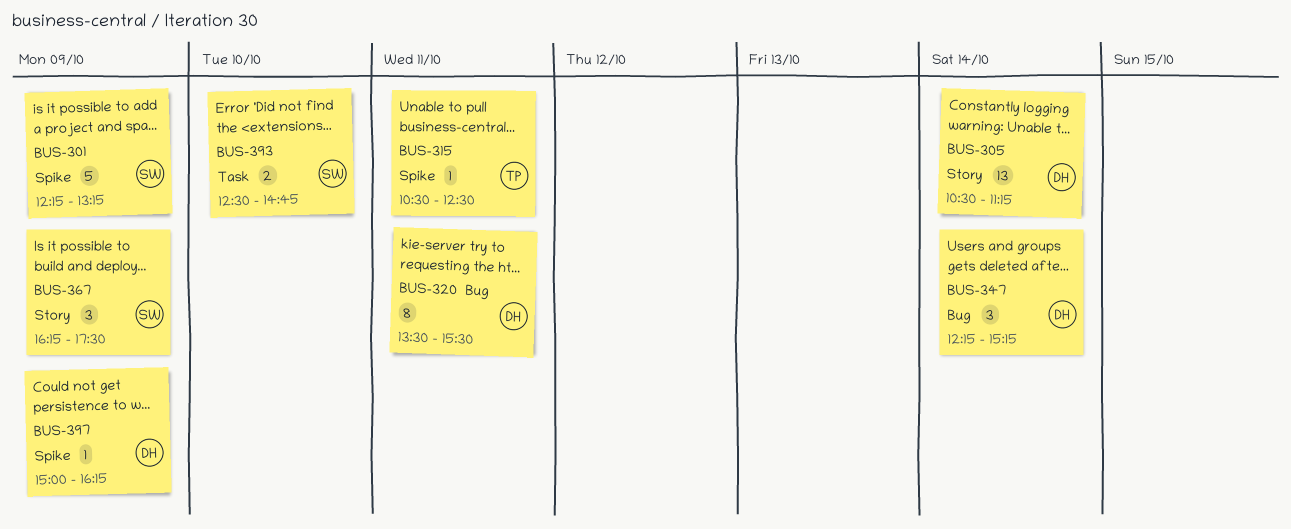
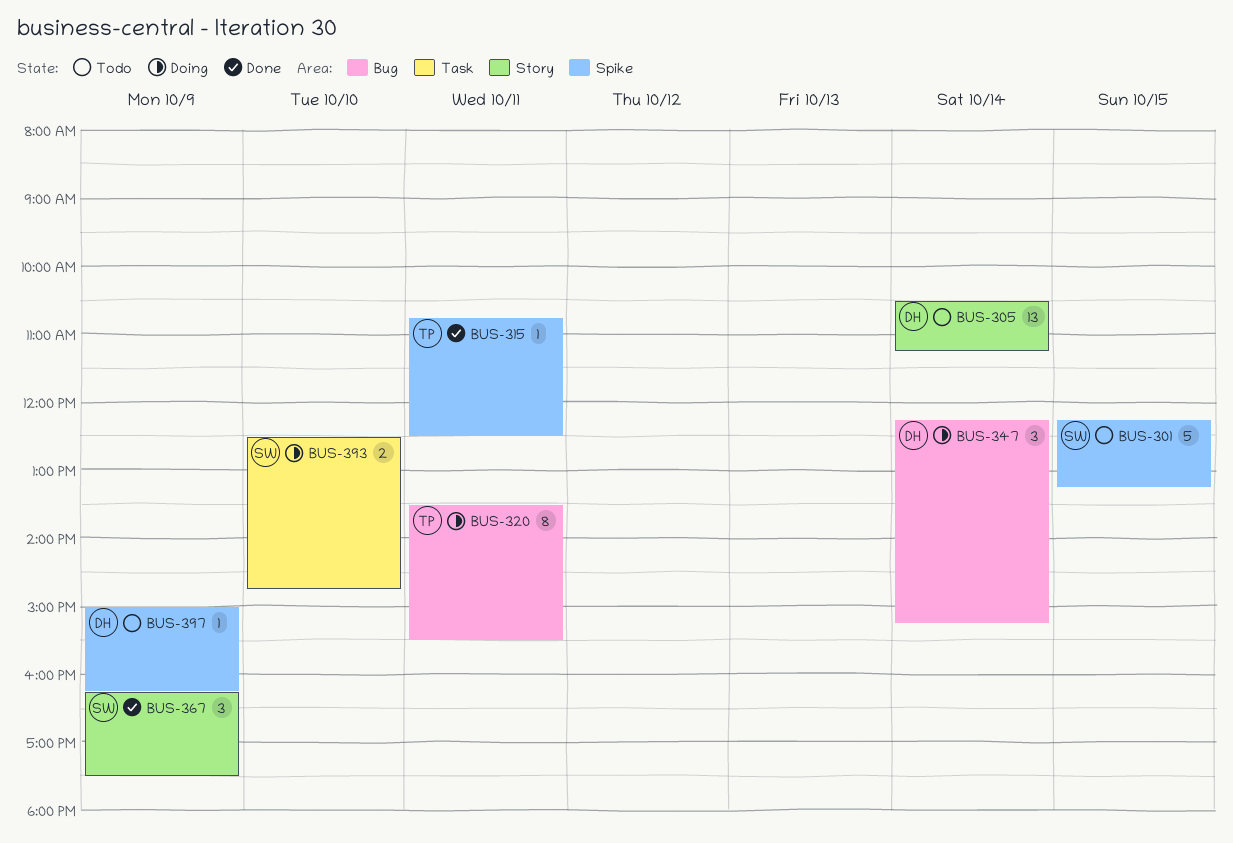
BUS-301, day: Oct 9 -> Oct 15
BUS-315, begins: 10:30 -> 10:45
BUS-320, owner: DH -> TP

